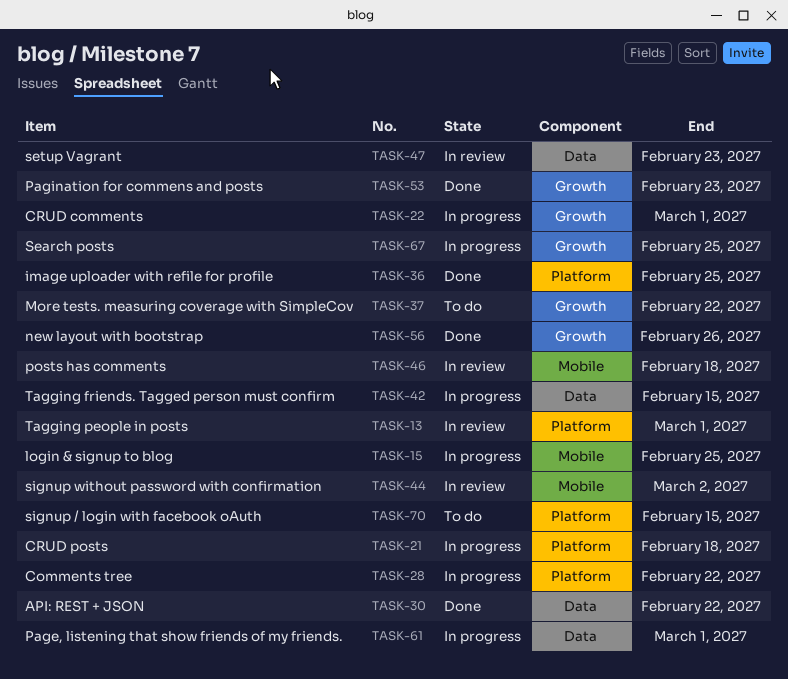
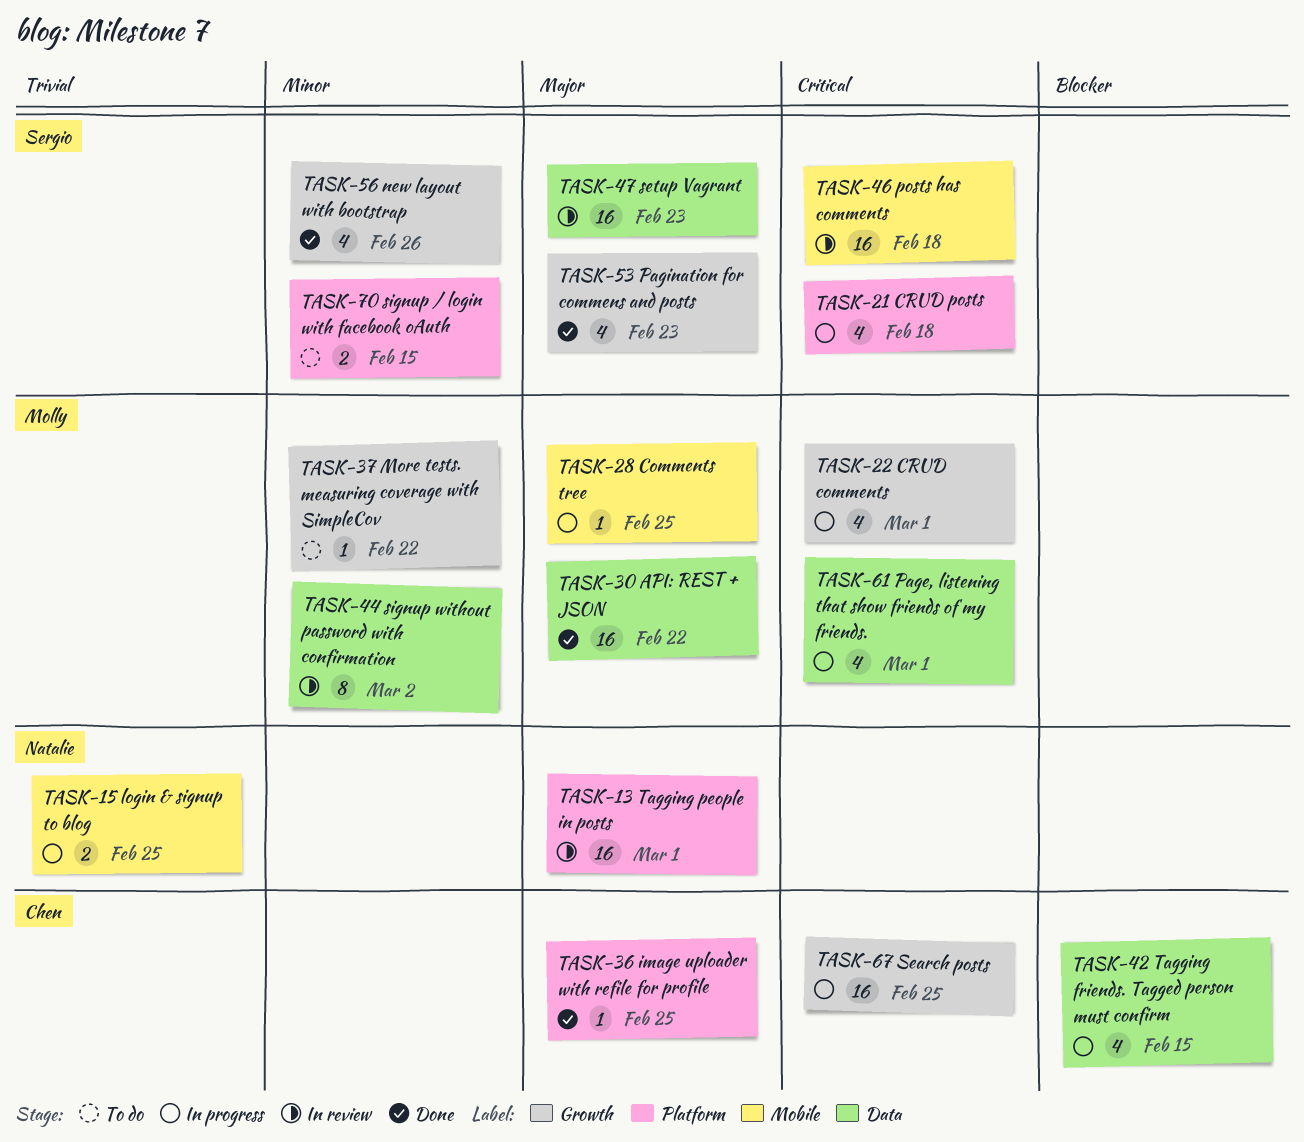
TASK-28, label: Platform -> Mobile
TASK-28, due: Feb 22 -> Feb 25
TASK-44, label: Mobile -> Data

